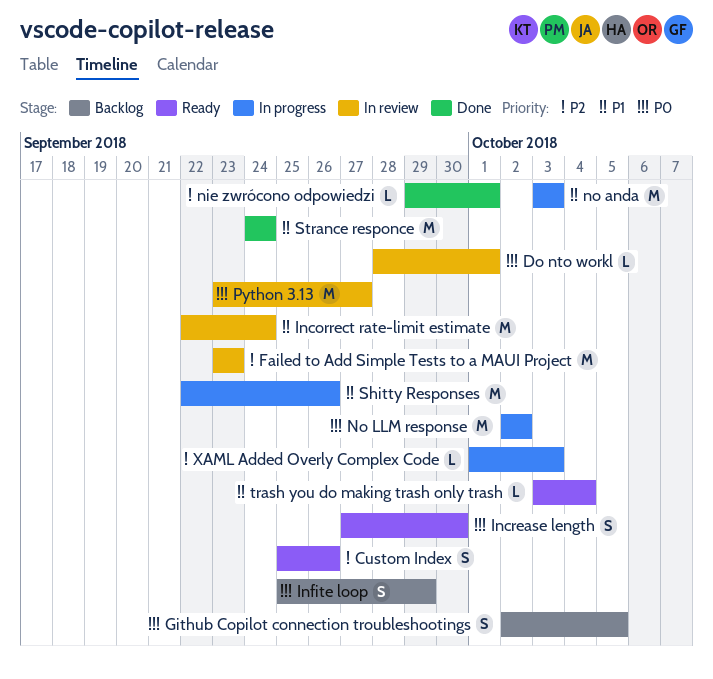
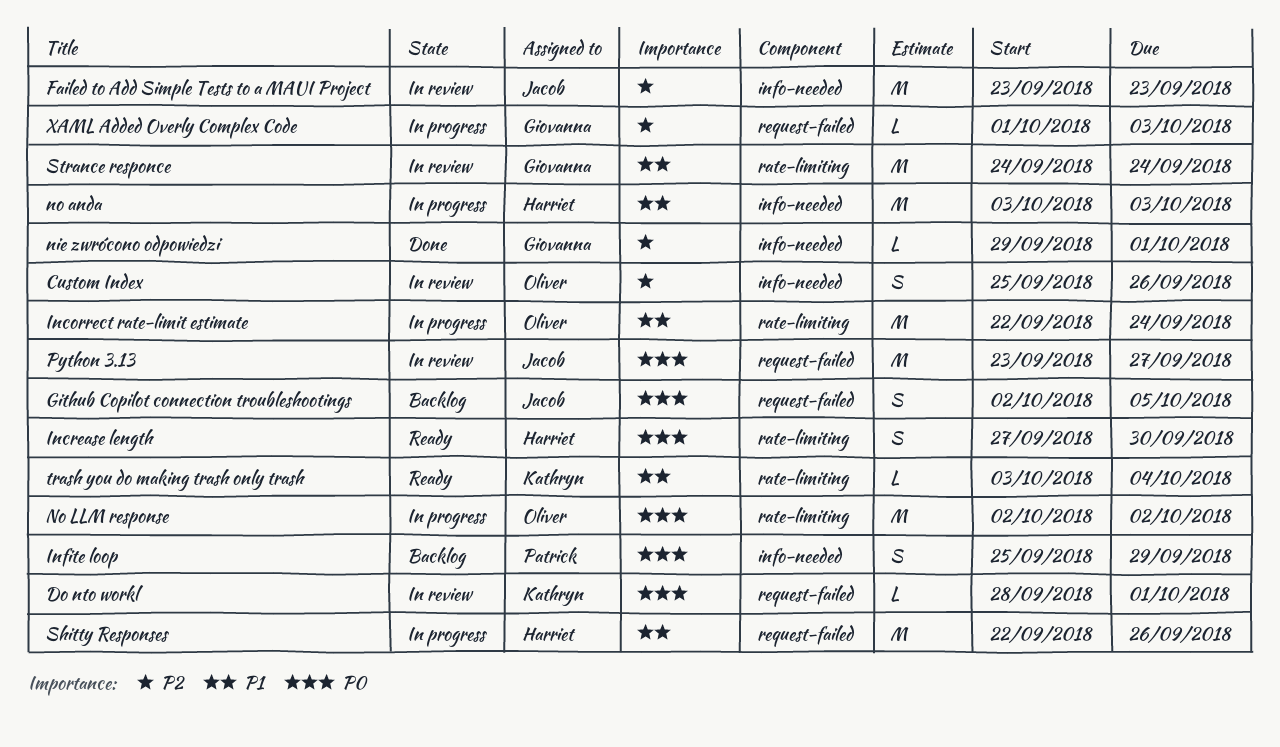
Custom Index, status: Ready -> In review
Incorrect rate-limit estimate, status: In review -> In progress
Strance responce, status: Done -> In review

